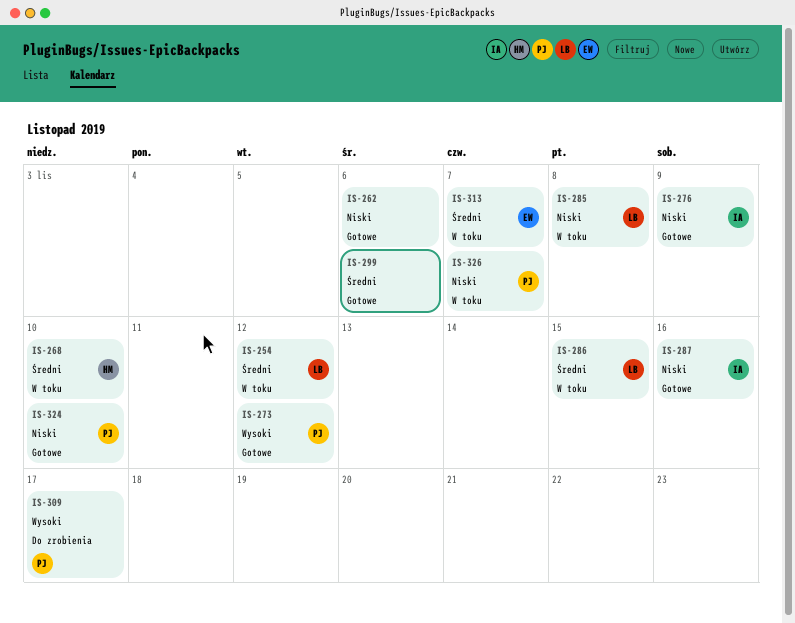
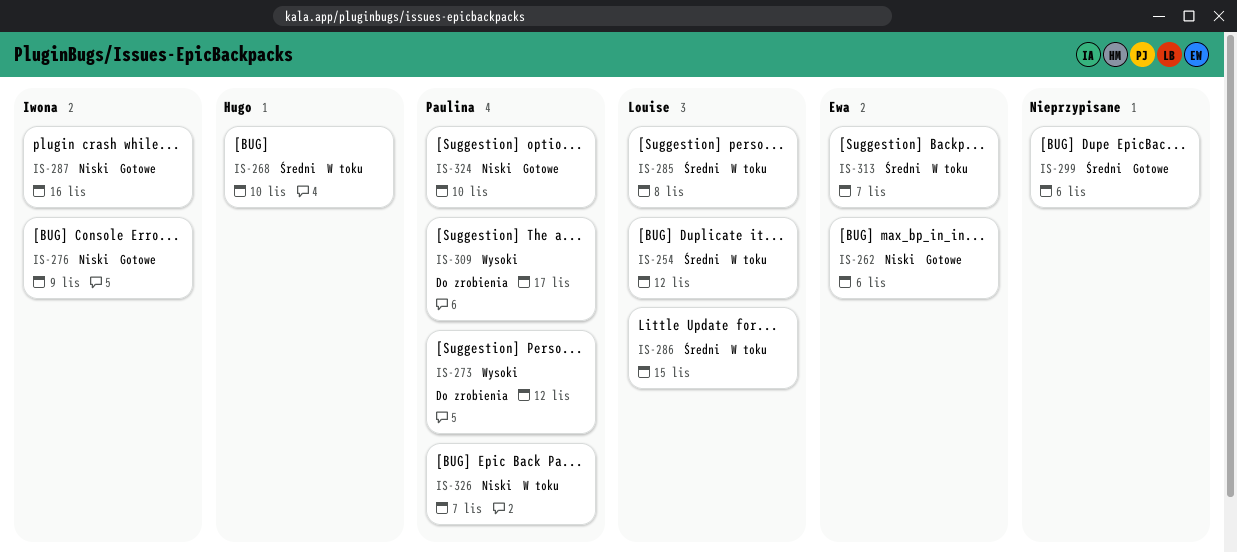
IS-262, owner: none -> Ewa
IS-273, status: Gotowe -> Do zrobienia
IS-285, priority: Niski -> Średni

